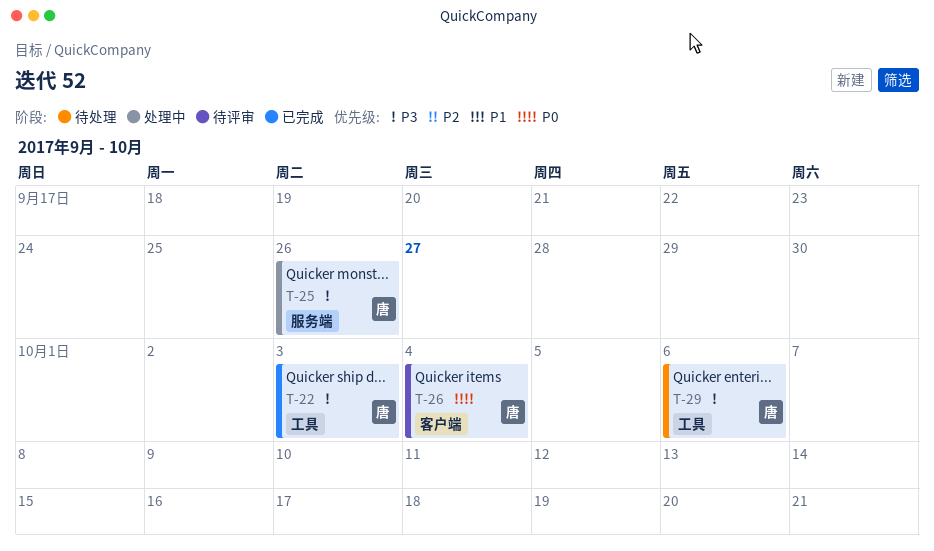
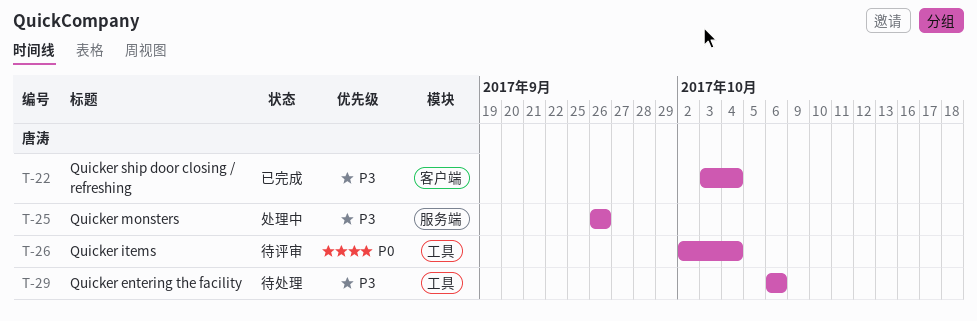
T-22, label: 工具 -> 客户端
T-22, due: Oct 3 -> Oct 4
T-26, label: 客户端 -> 工具

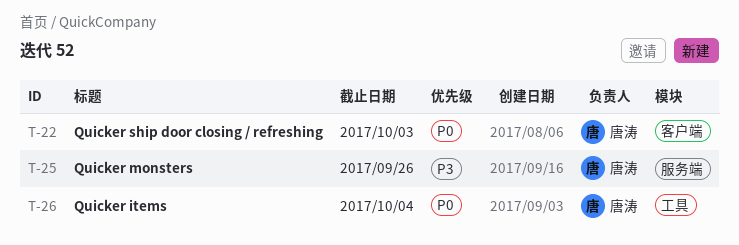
T-22, priority: P3 -> P0
T-22, due: Oct 4 -> Oct 3
T-29: present -> none

